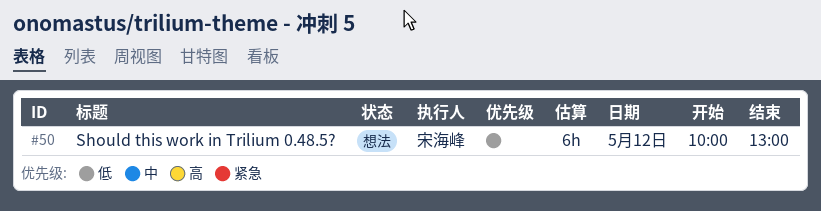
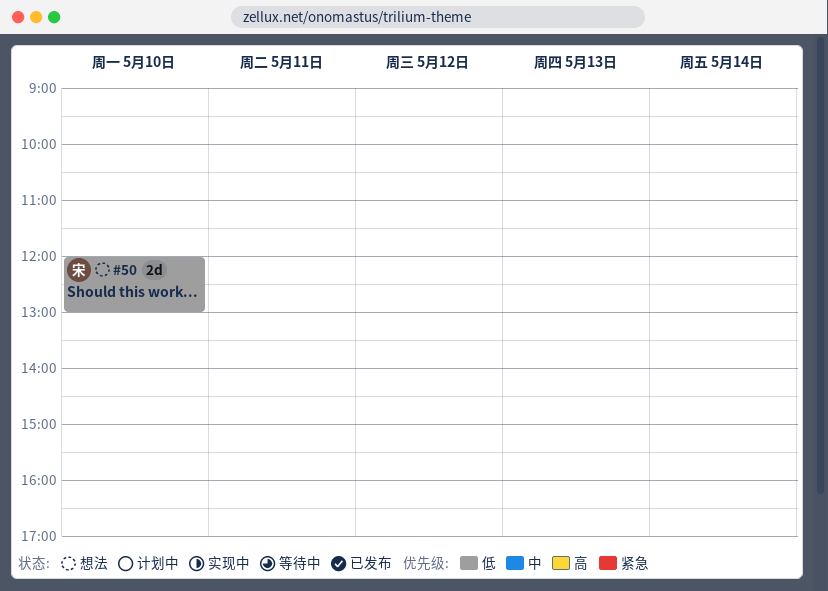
#50, estimate: 6h -> 2d
#50, day: May 12 -> May 10
#50, begins: 10:00 -> 12:00

